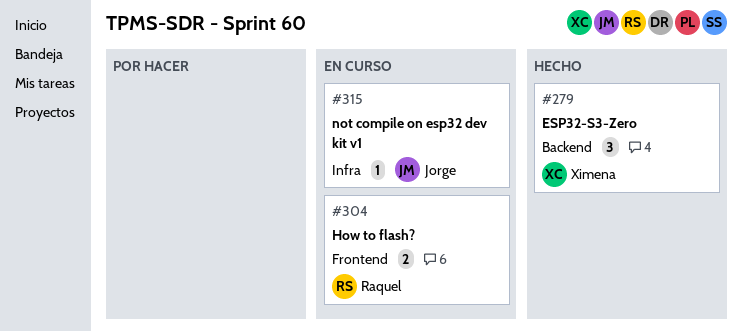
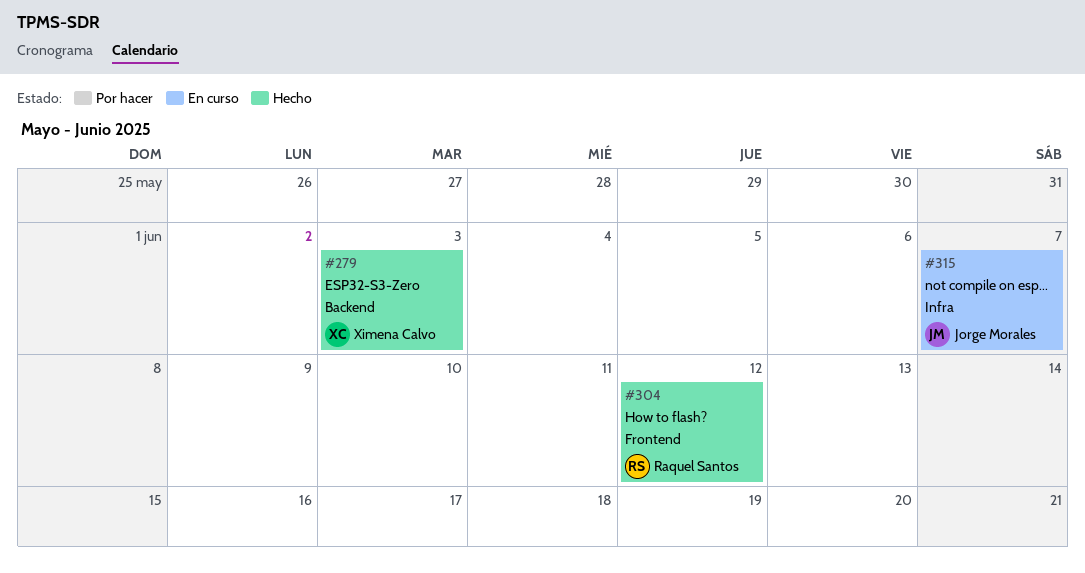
#304, status: En curso -> Hecho

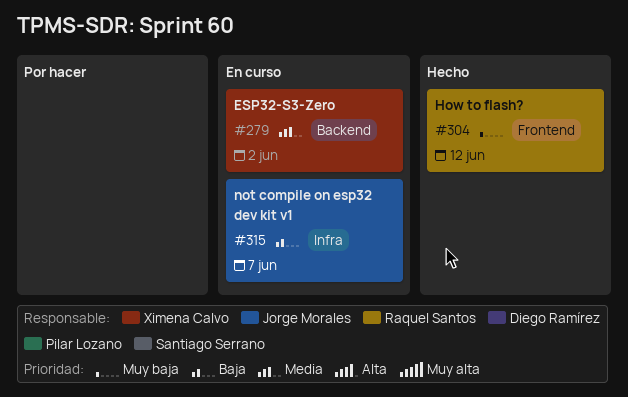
#279, status: Hecho -> En curso
#279, due: Jun 3 -> Jun 2

